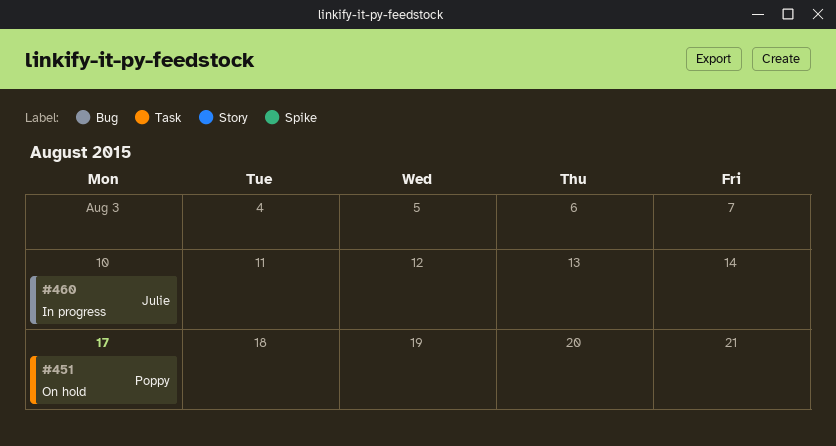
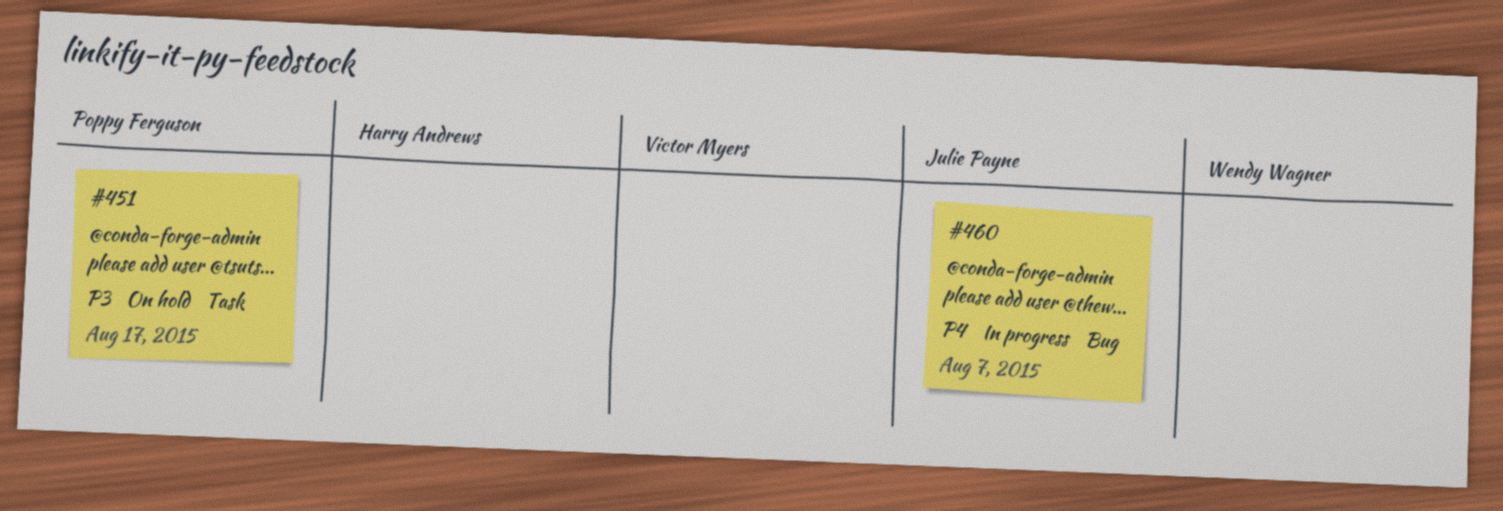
#460, due: Aug 10 -> Aug 7

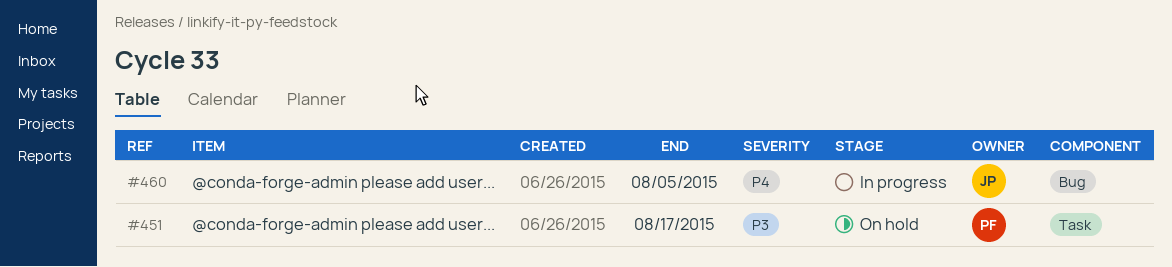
#460, due: Aug 7 -> Aug 5

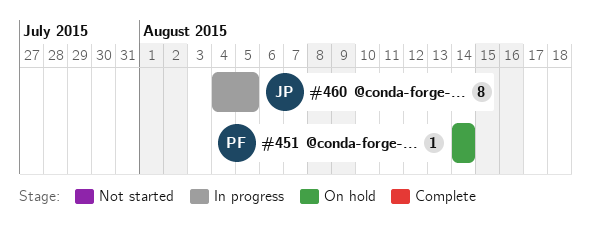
#451, due: Aug 17 -> Aug 14

